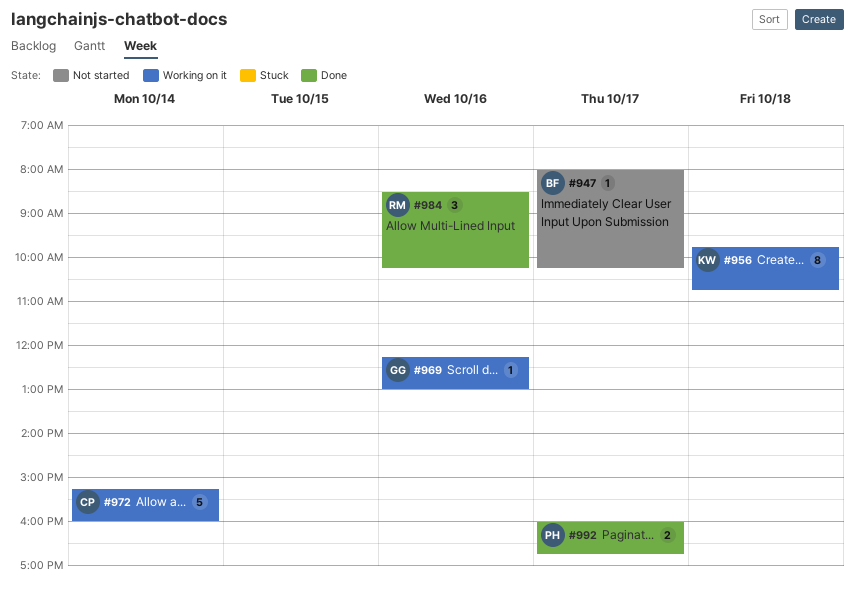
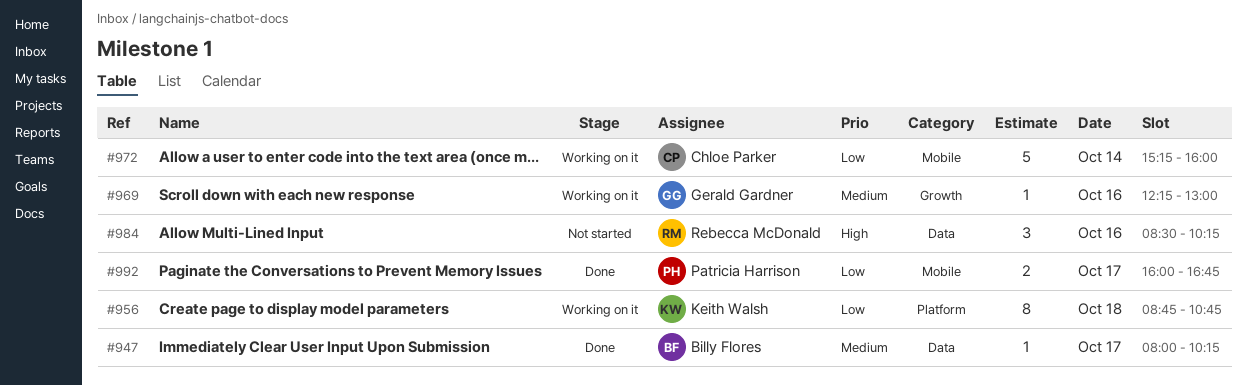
#947, status: Not started -> Done
#956, begins: 09:45 -> 08:45
#984, status: Done -> Not started

